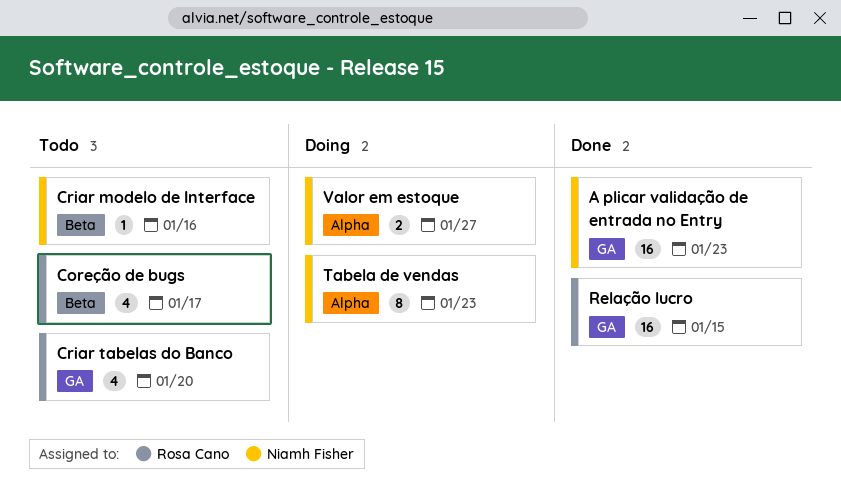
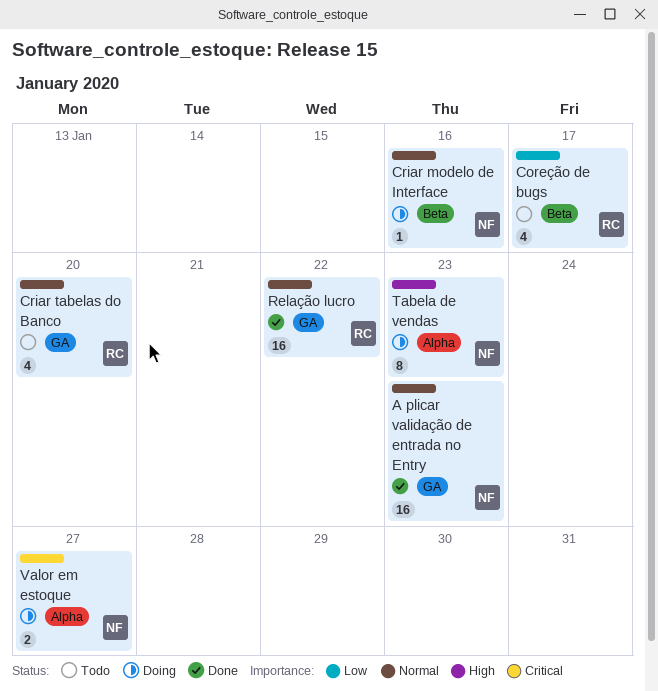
Criar modelo de Interface, status: Todo -> Doing
Relação lucro, due: Jan 15 -> Jan 22

